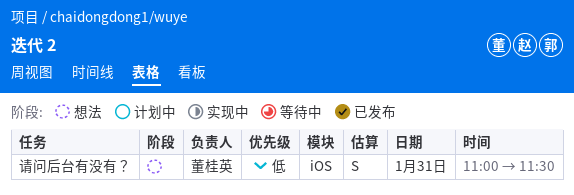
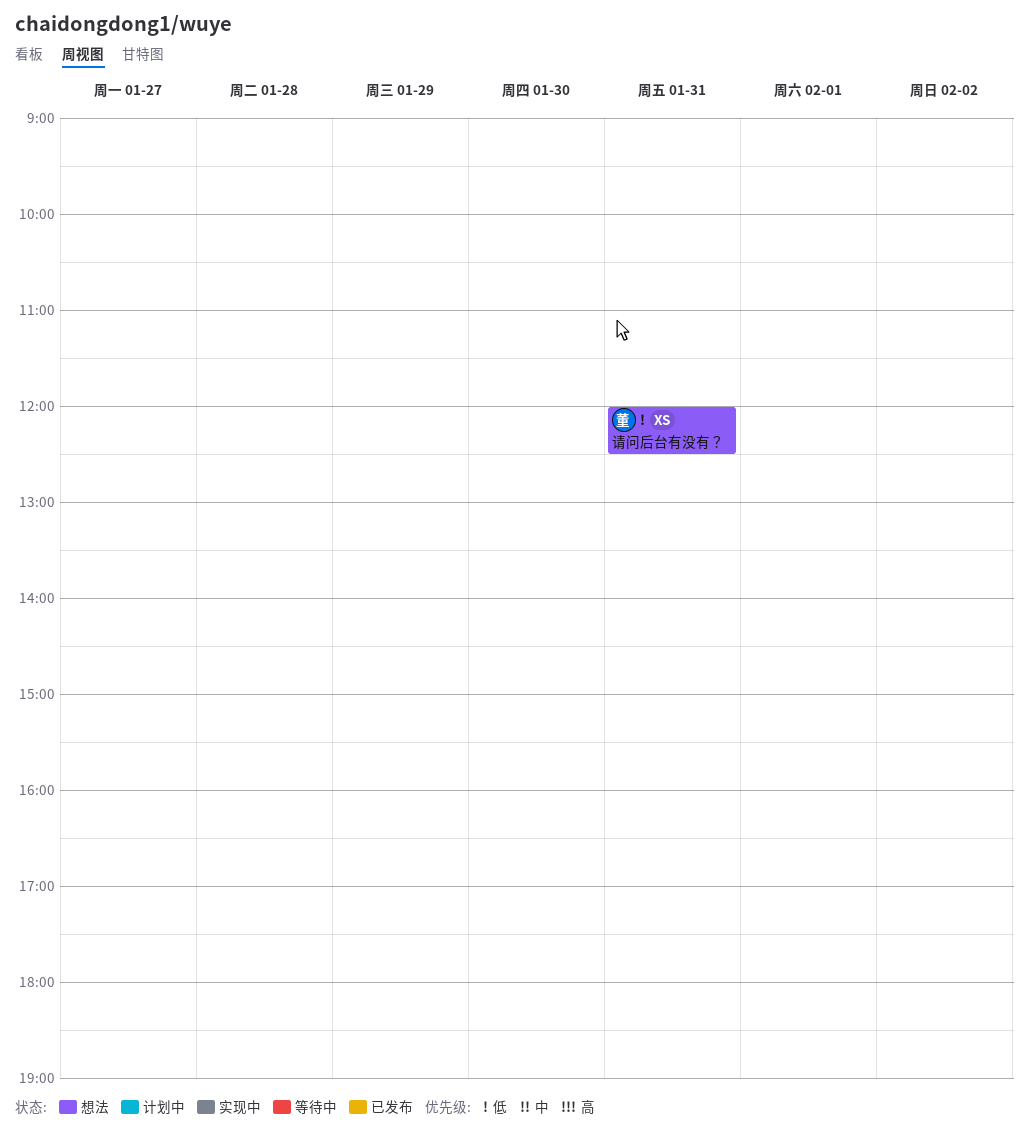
请问后台有没有？, estimate: S -> XS
请问后台有没有？, begins: 11:00 -> 12:00
请问后台有没有？, ends: 11:30 -> 12:30

